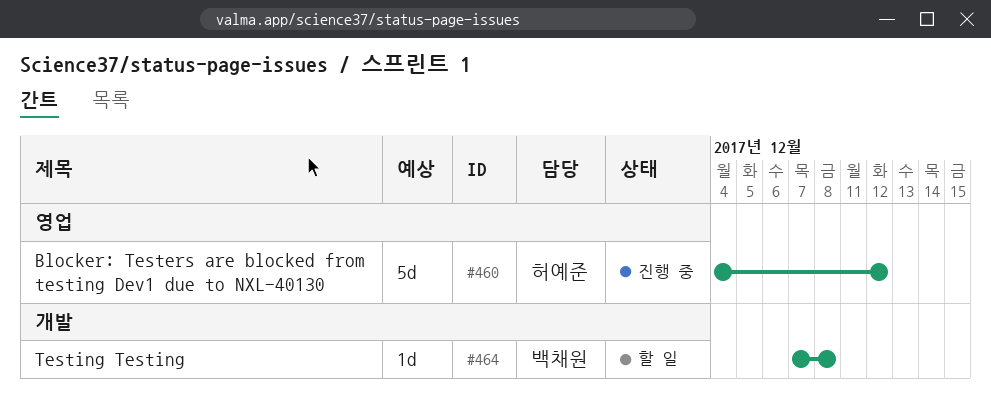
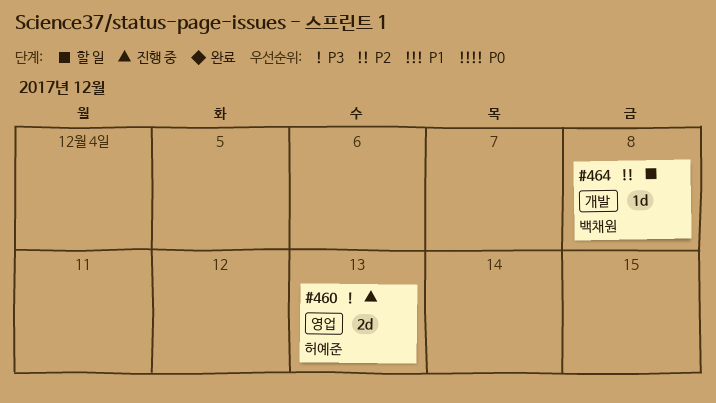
#460, estimate: 5d -> 2d
#460, due: Dec 12 -> Dec 13

